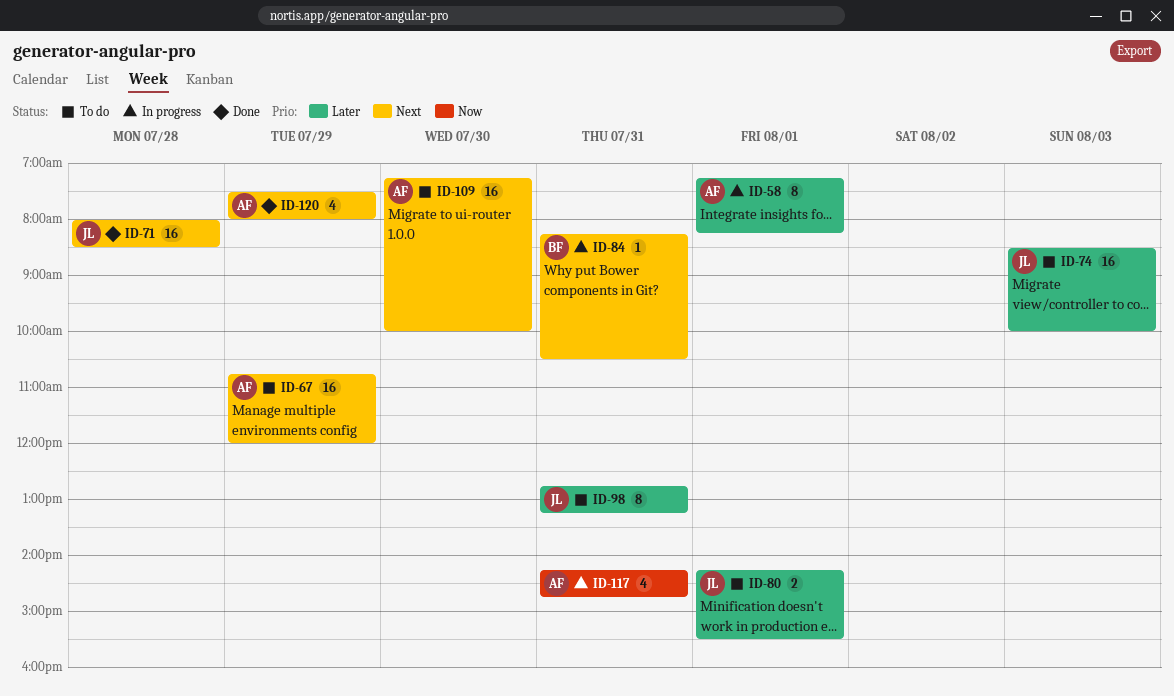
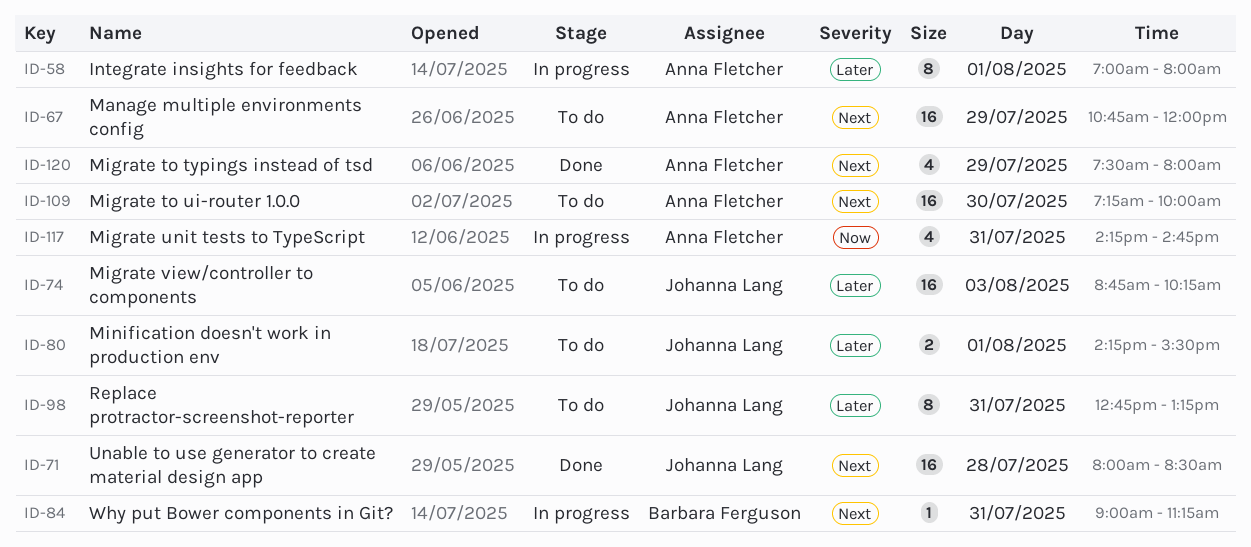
ID-58, begins: 07:15 -> 07:00
ID-58, ends: 08:15 -> 08:00
ID-74, begins: 08:30 -> 08:45
ID-74, ends: 10:00 -> 10:15
ID-84, begins: 08:15 -> 09:00
ID-84, ends: 10:30 -> 11:15

